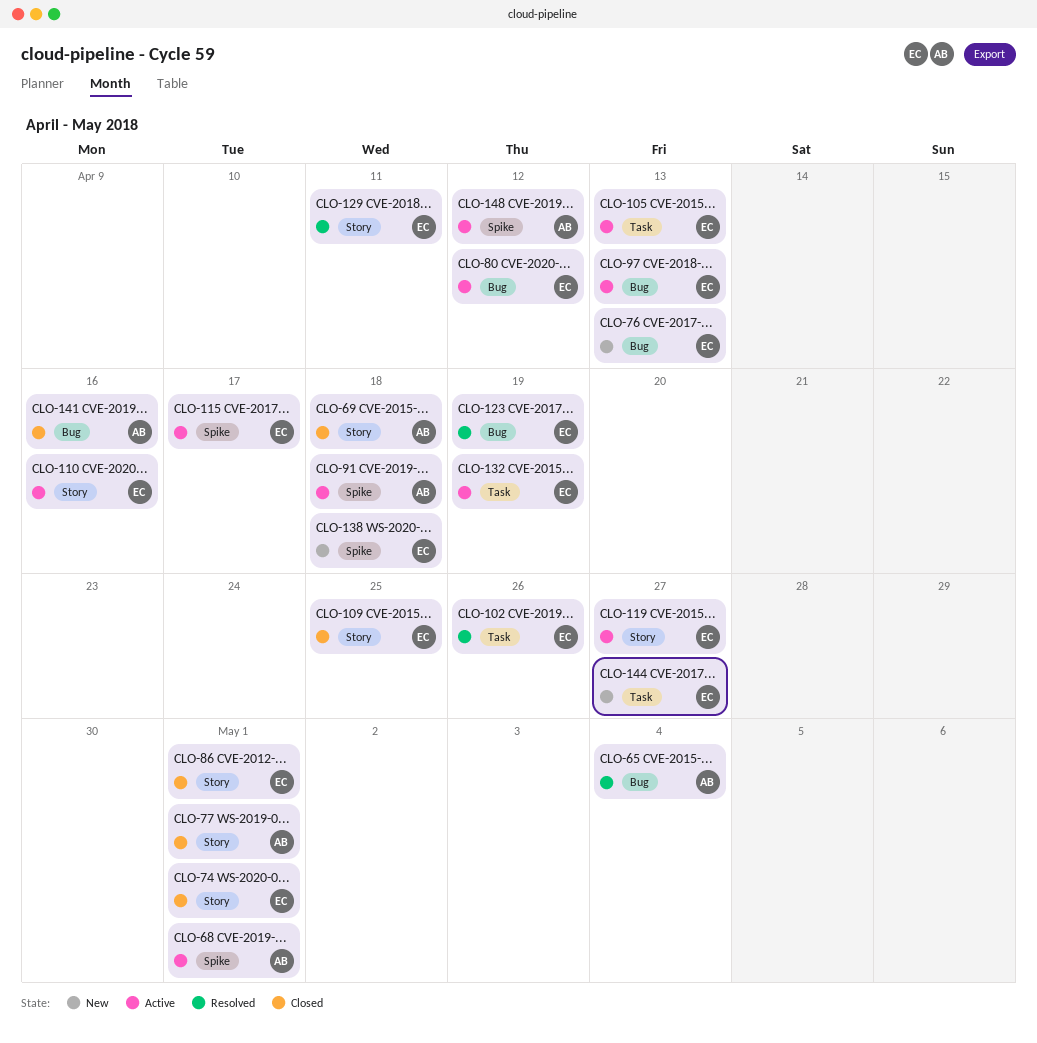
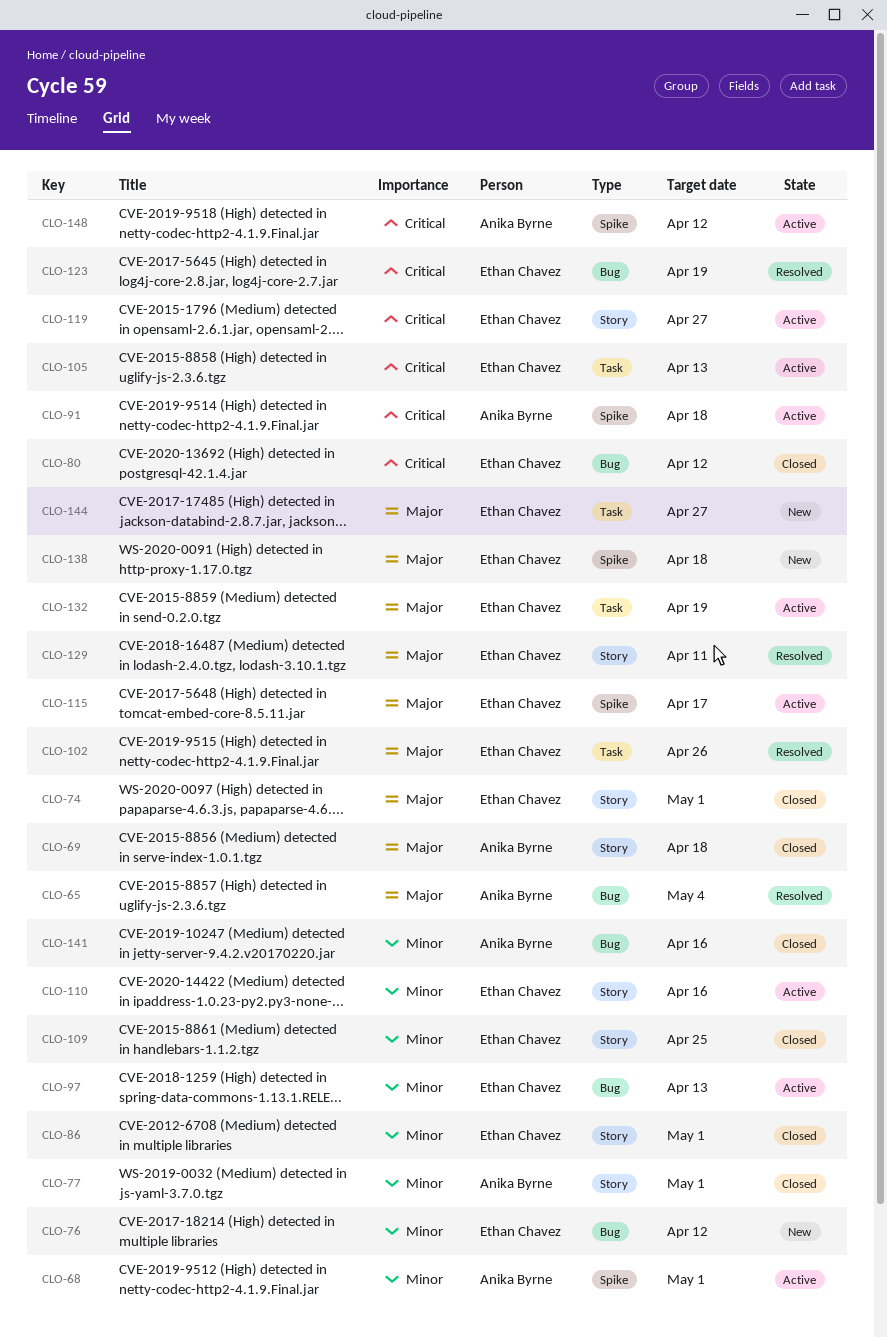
CLO-76, due: Apr 13 -> Apr 12
CLO-80, status: Active -> Closed

